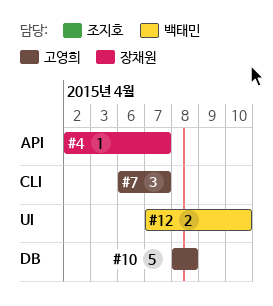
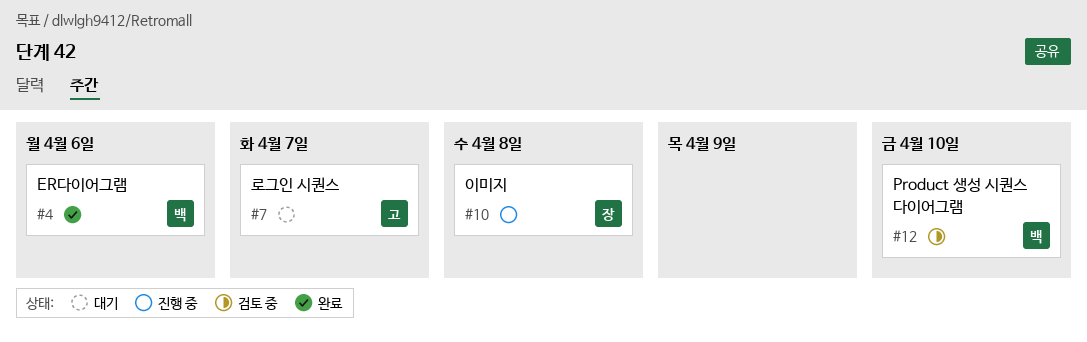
#4, owner: 장채원 -> 백태민
#4, due: Apr 7 -> Apr 6
#10, owner: 고영희 -> 장채원

